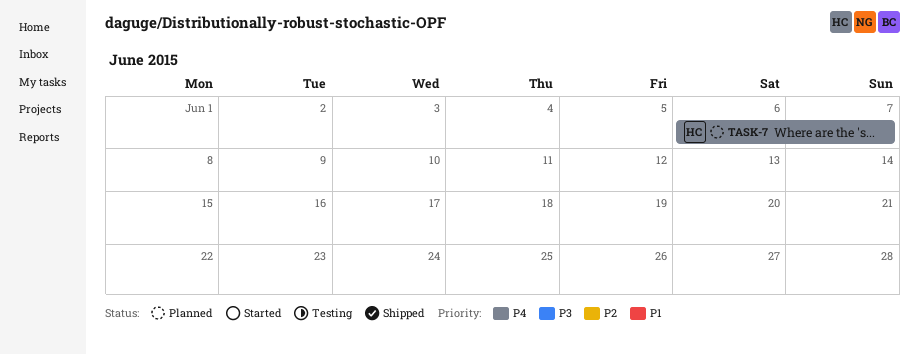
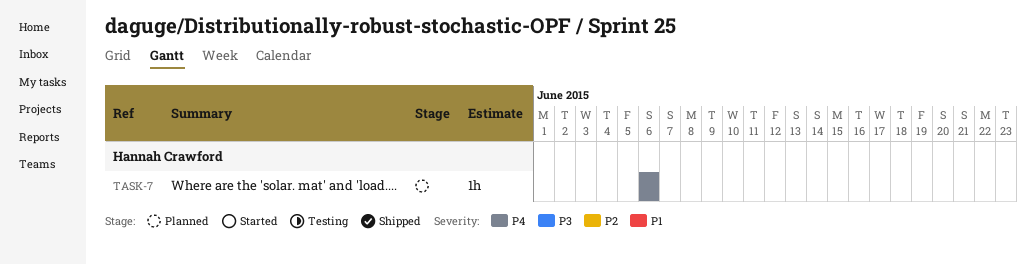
TASK-7, due: Jun 7 -> Jun 6

